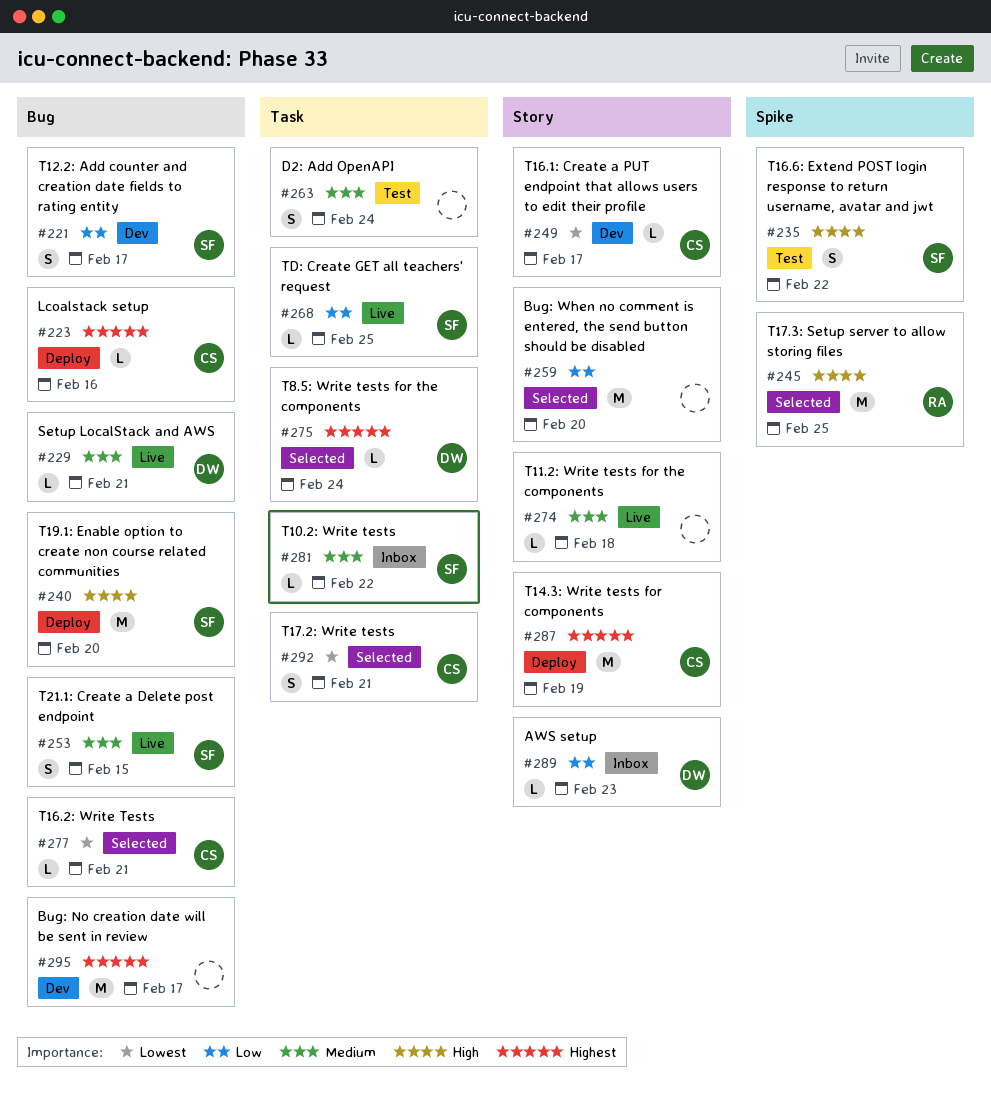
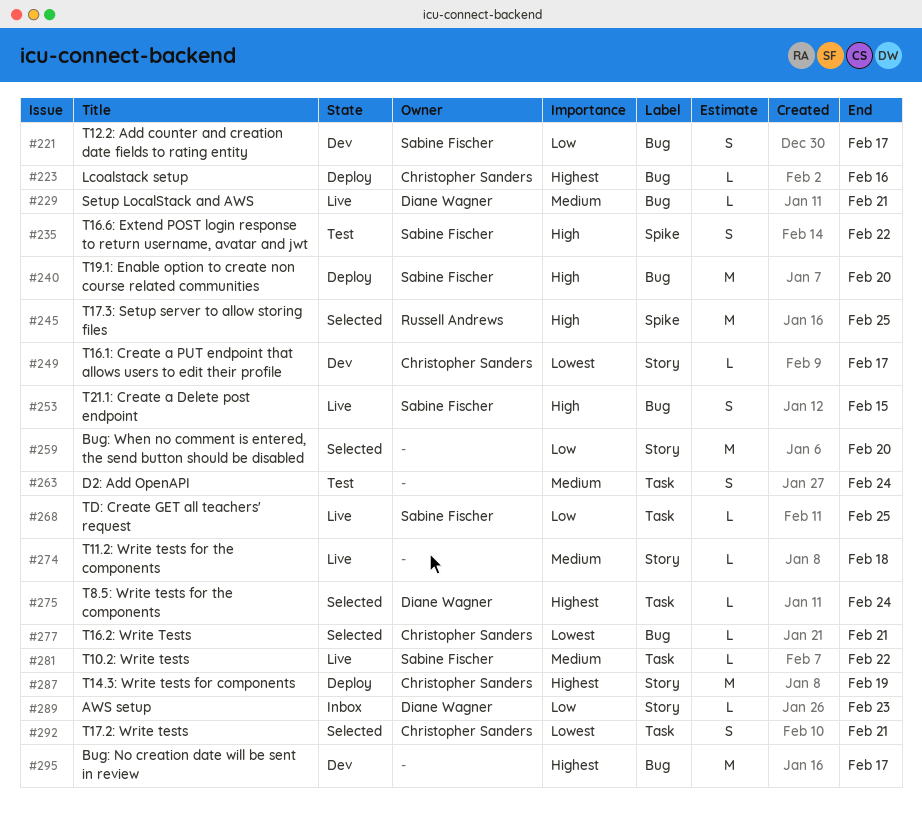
#253, priority: Medium -> High
#281, status: Inbox -> Live

